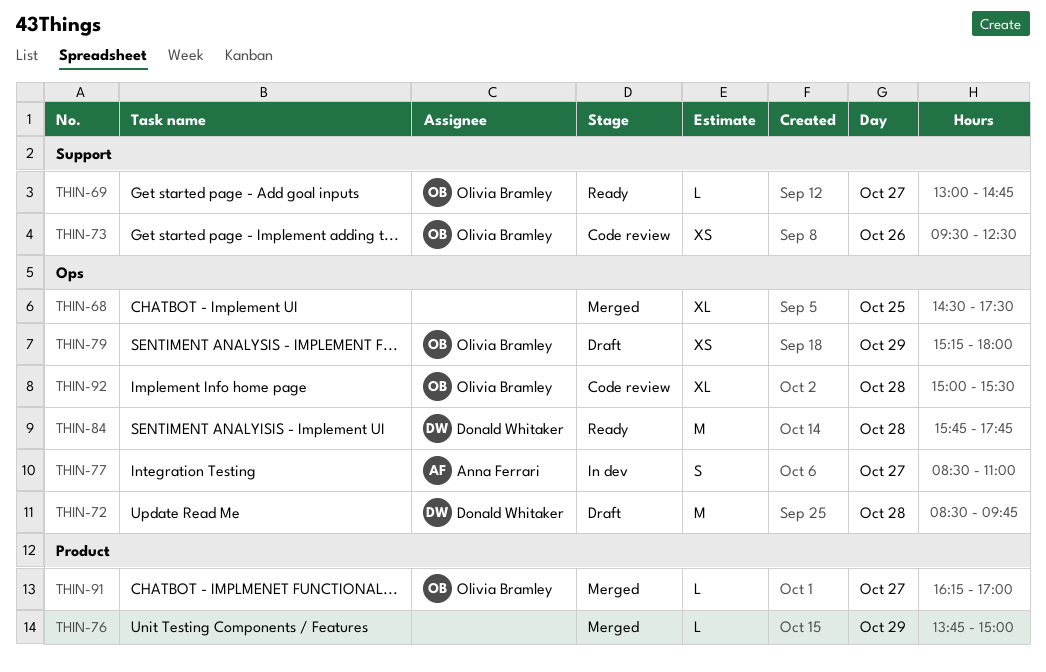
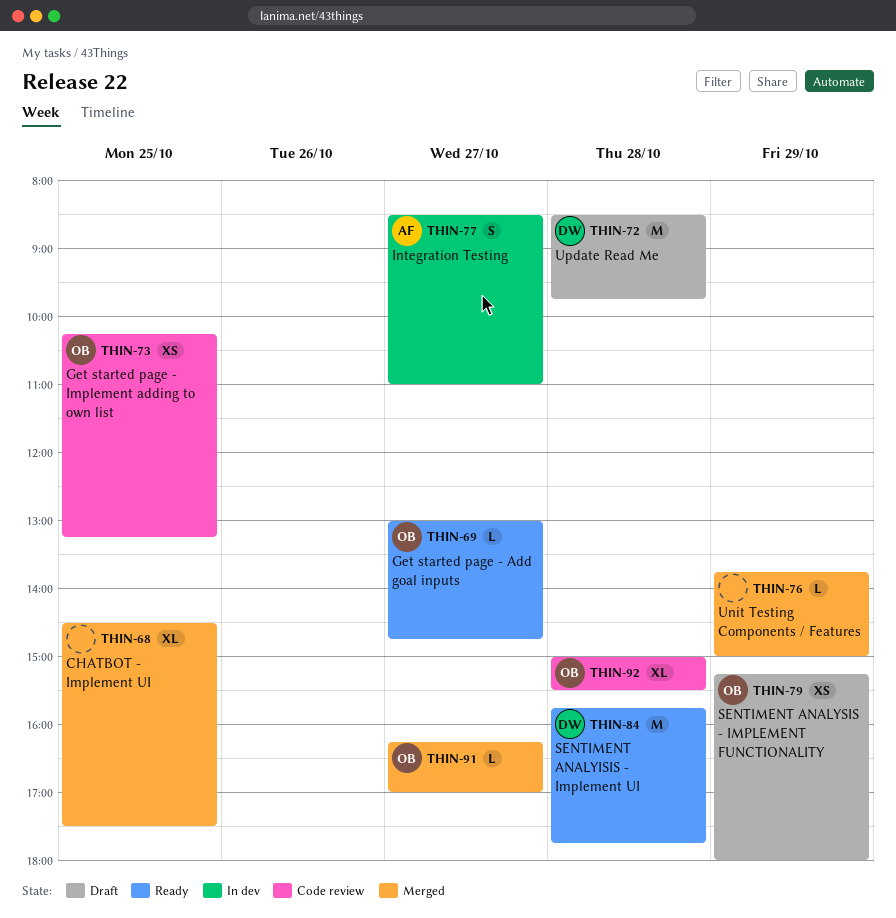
THIN-73, day: Oct 26 -> Oct 25
THIN-73, begins: 09:30 -> 10:15
THIN-73, ends: 12:30 -> 13:15

